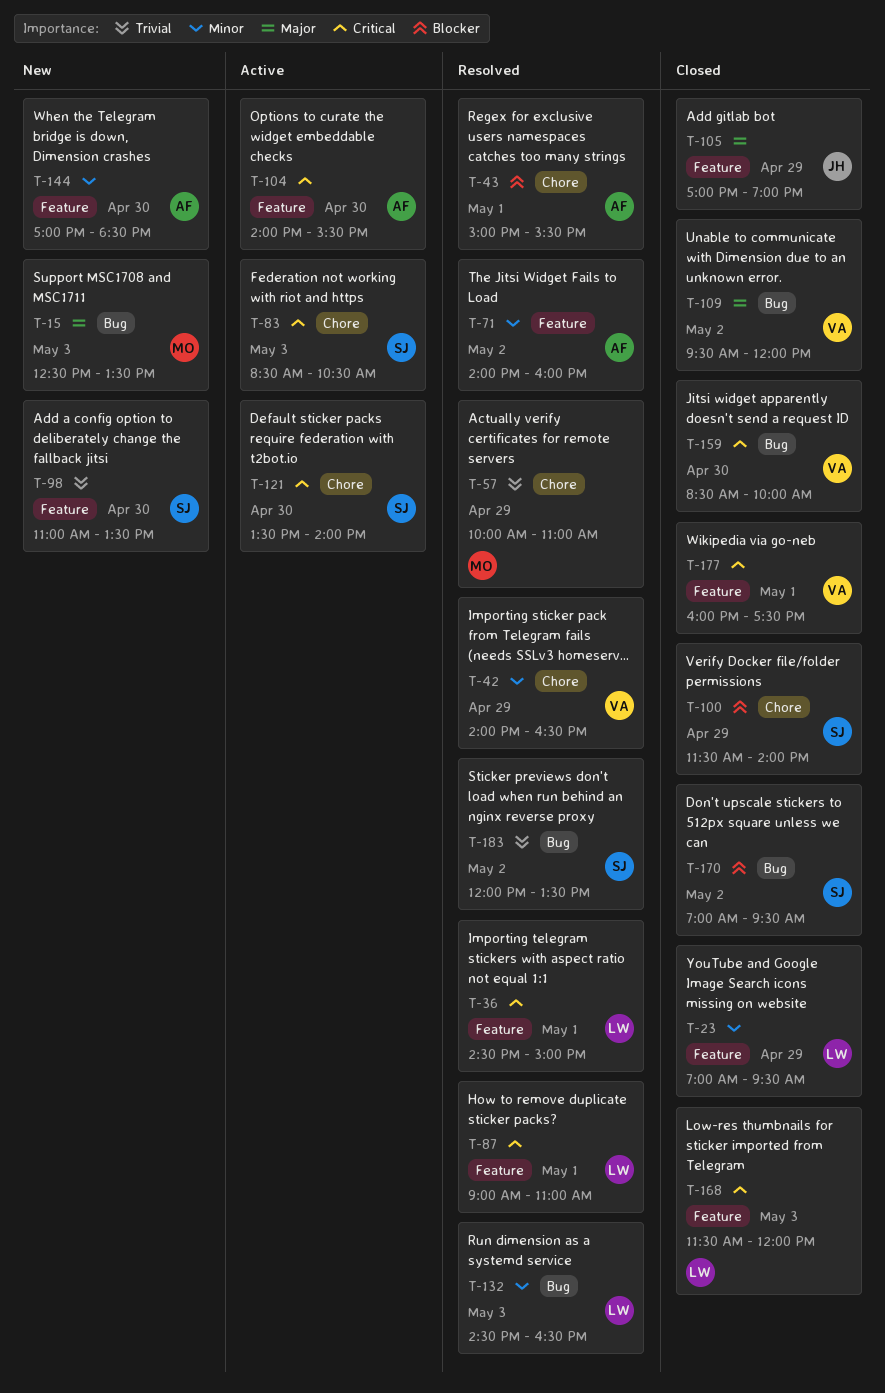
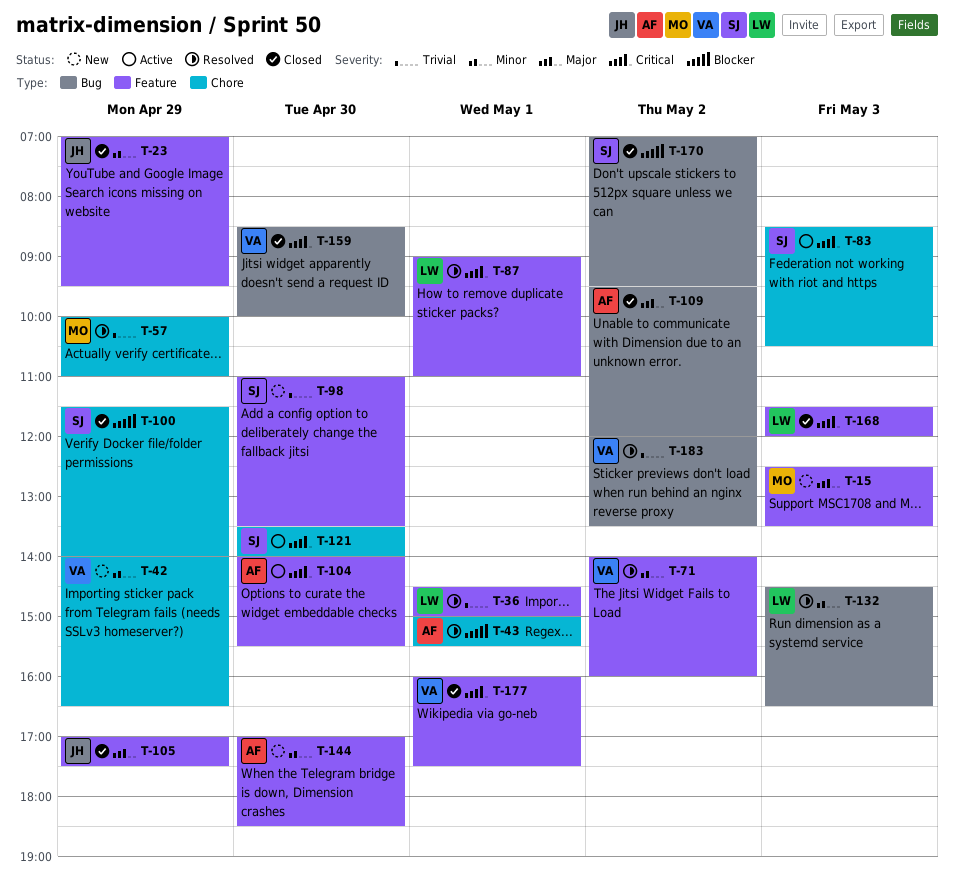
T-15, label: Bug -> Feature
T-23, owner: LW -> JH
T-36, priority: Critical -> Trivial
T-42, status: Resolved -> New
T-71, owner: AF -> VA
T-105, ends: 19:00 -> 17:30
T-109, owner: VA -> AF
T-183, owner: SJ -> VA

